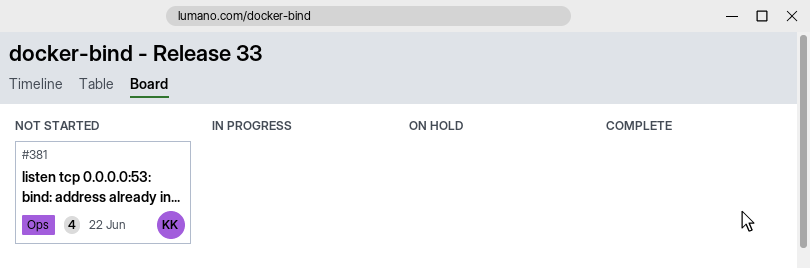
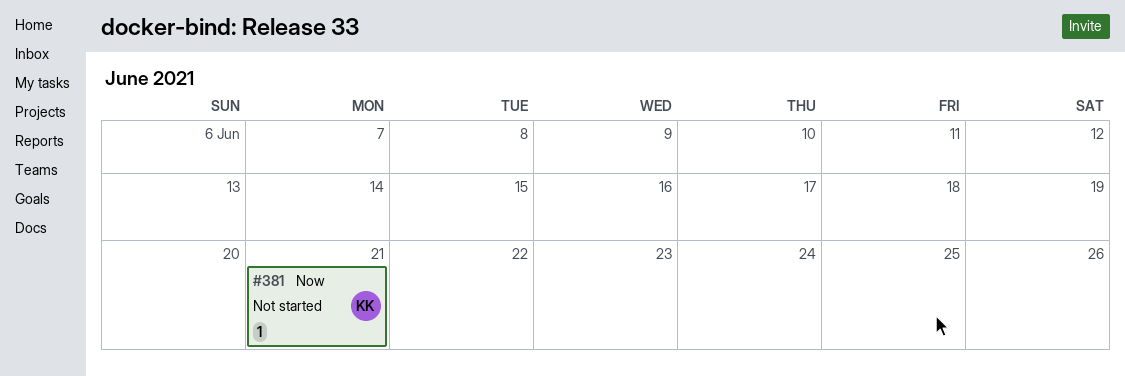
#381, estimate: 4 -> 1
#381, due: Jun 22 -> Jun 21

